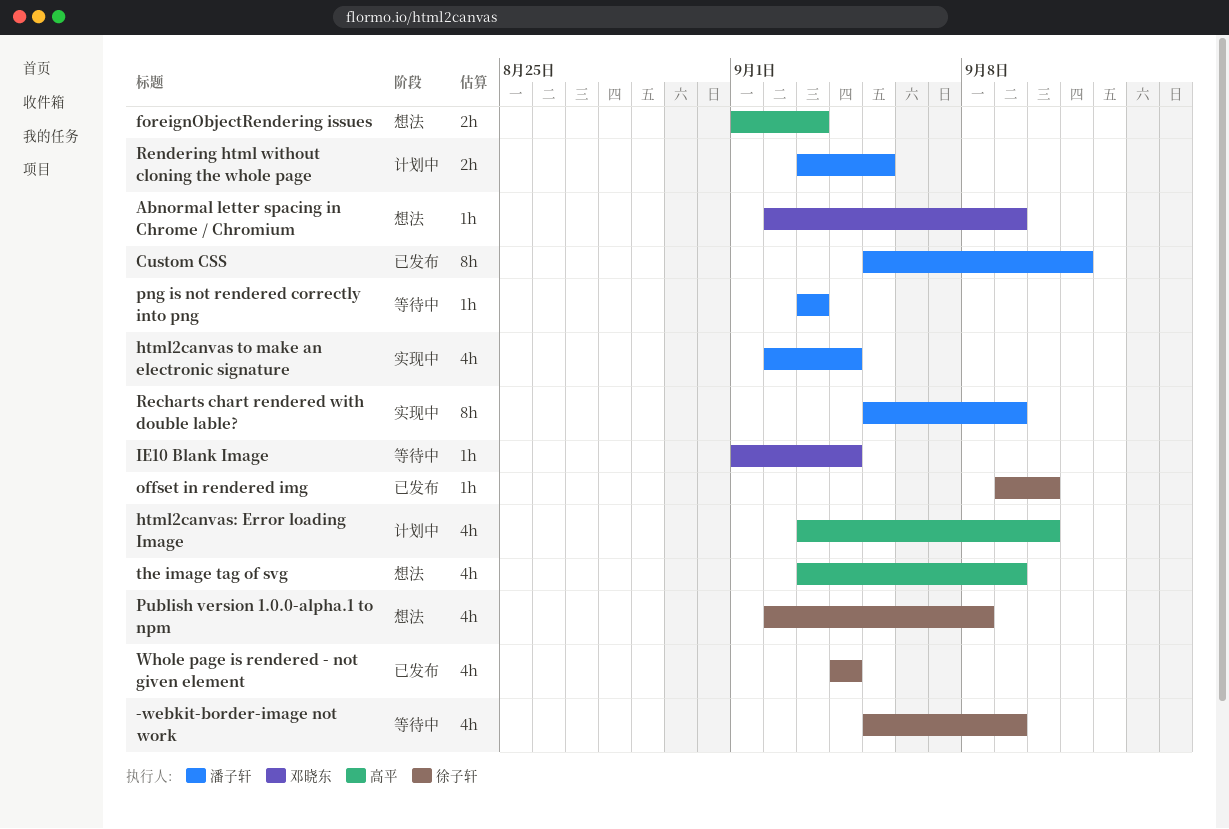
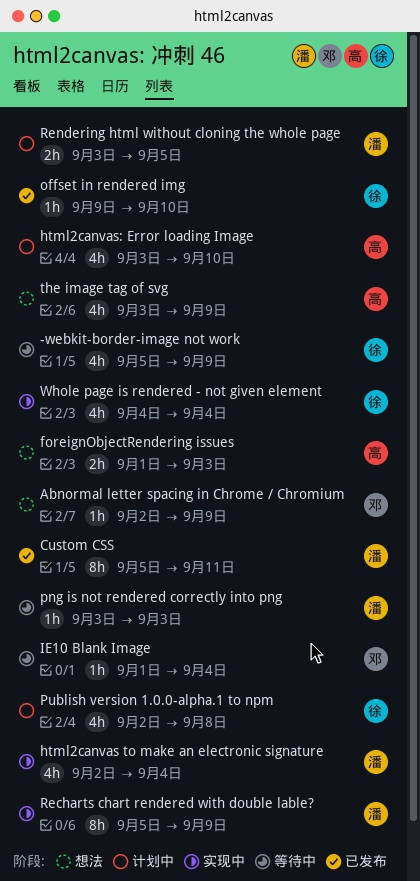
Publish version 1.0.0-alpha.1 to npm, status: 想法 -> 计划中
Whole page is rendered - not given element, status: 已发布 -> 实现中

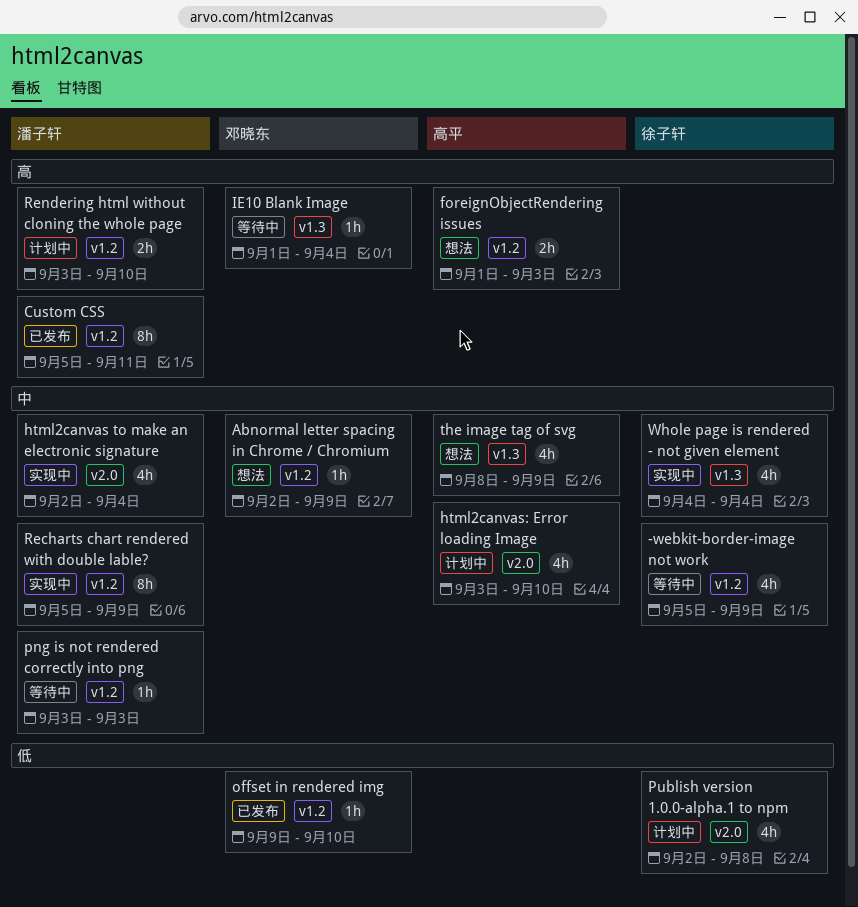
offset in rendered img, owner: 徐子轩 -> 邓晓东
Rendering html without cloning the whole page, due: Sep 5 -> Sep 10
the image tag of svg, start: Sep 3 -> Sep 8

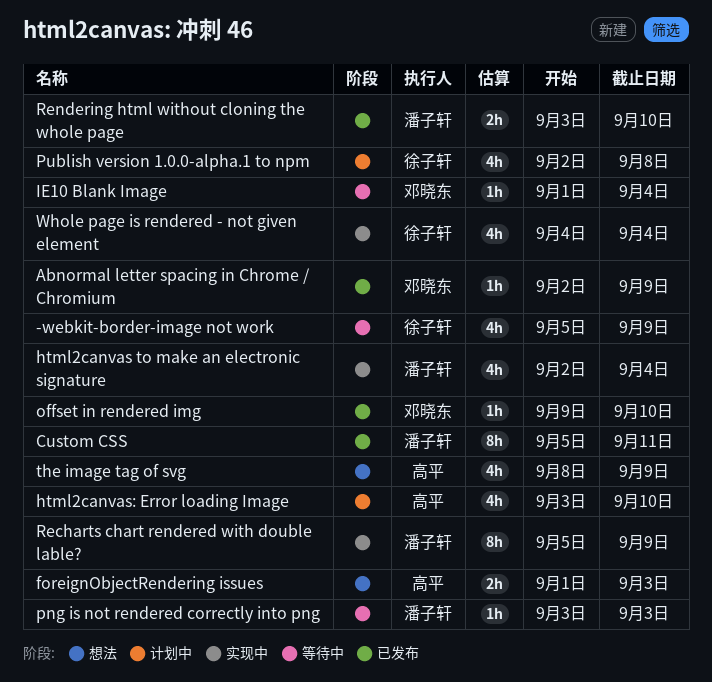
Abnormal letter spacing in Chrome / Chromium, status: 想法 -> 已发布
Rendering html without cloning the whole page, status: 计划中 -> 已发布

